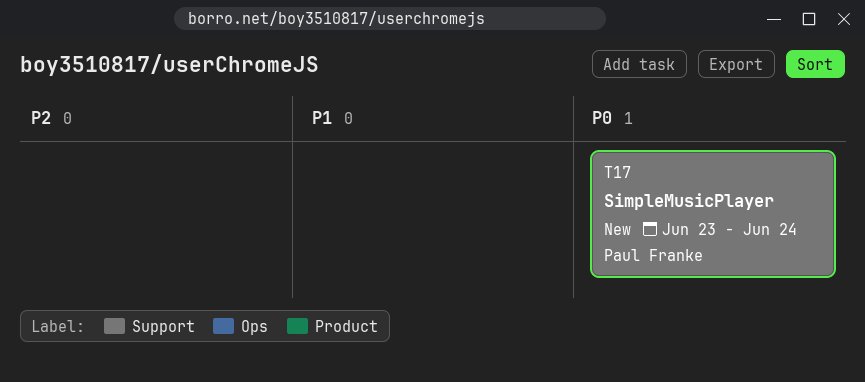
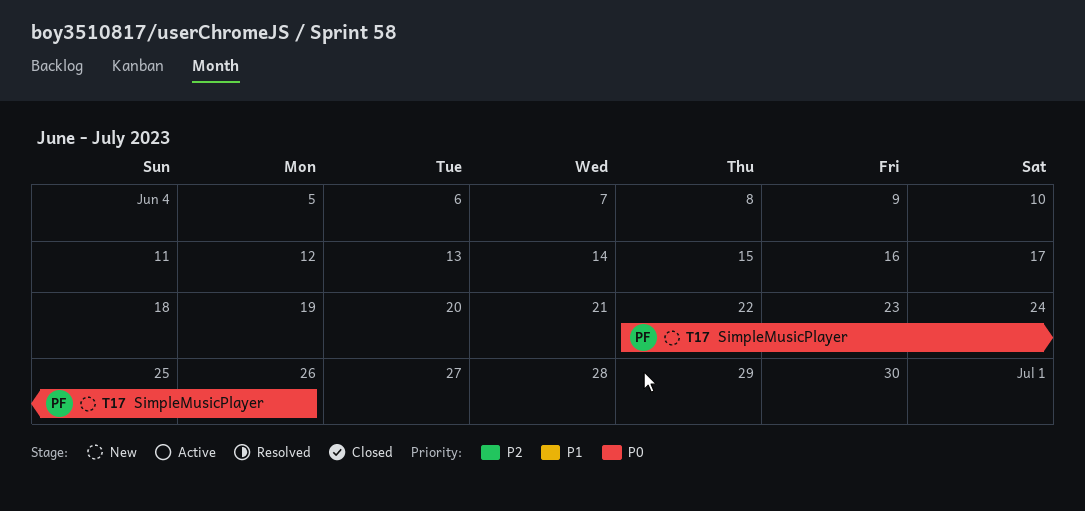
T17, start: Jun 23 -> Jun 22
T17, due: Jun 24 -> Jun 26

